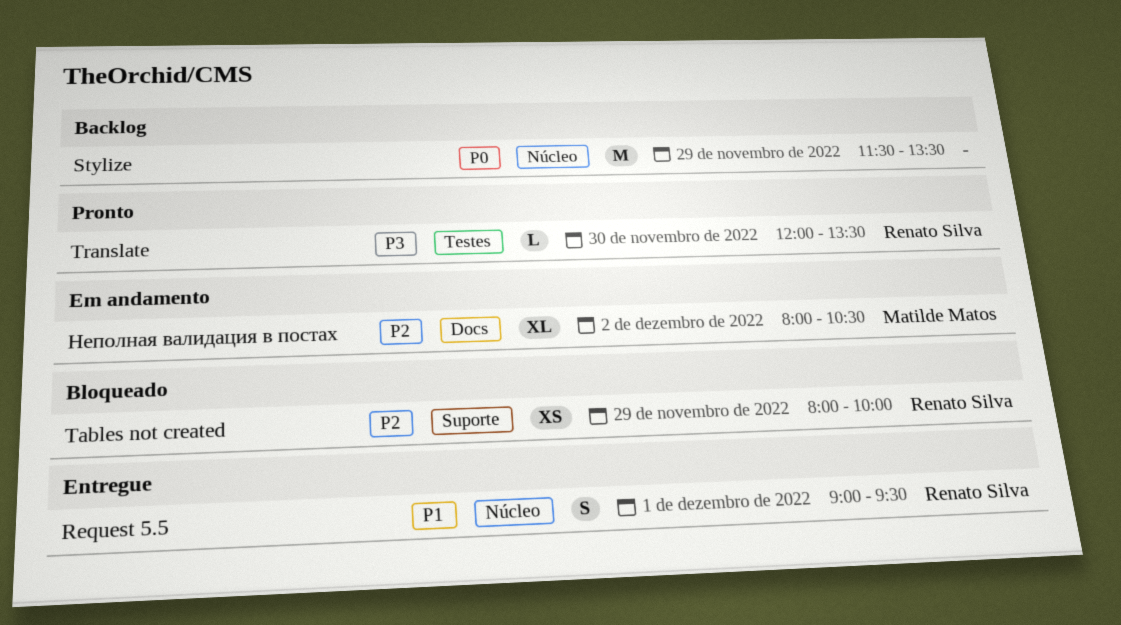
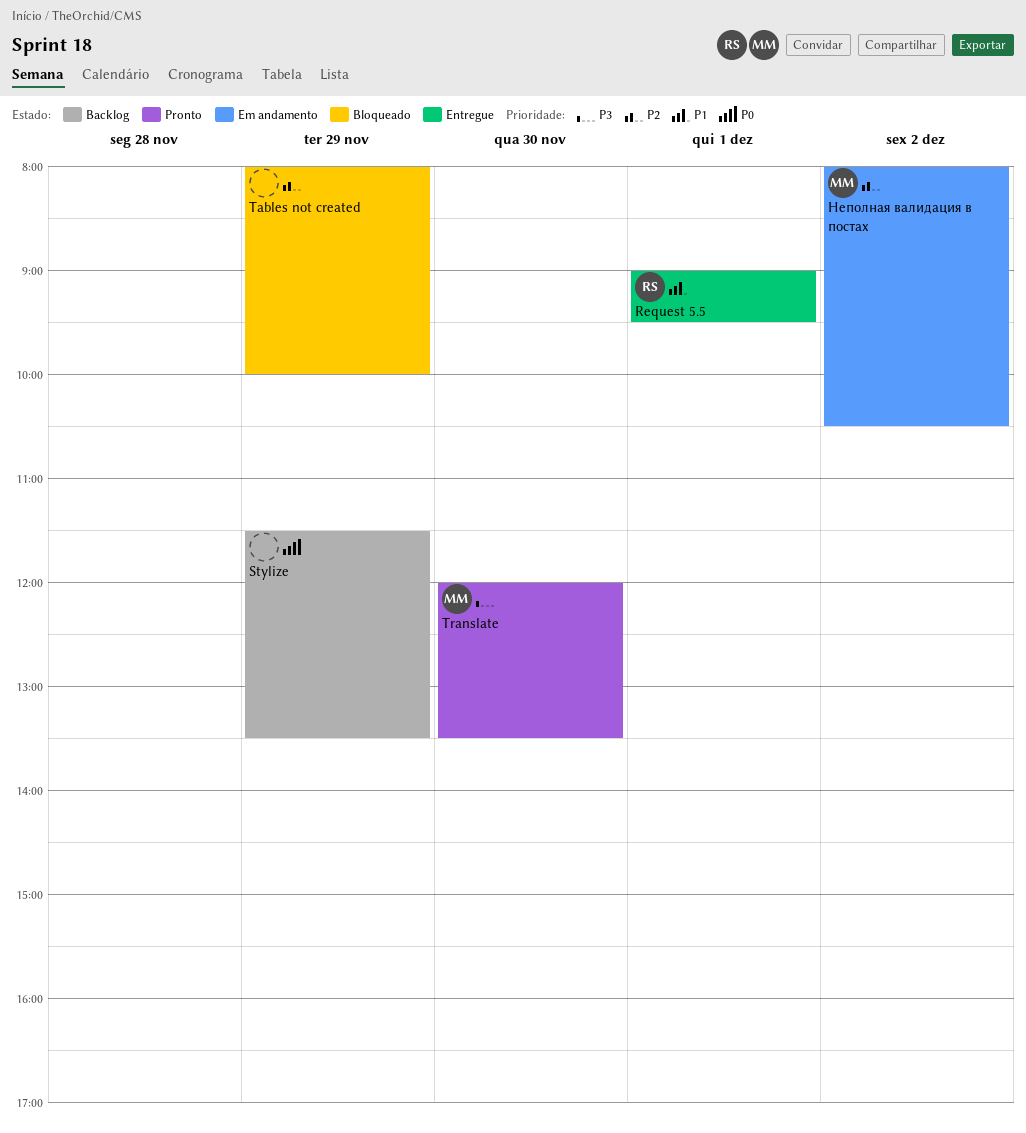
Tables not created, owner: Renato Silva -> none
Translate, owner: Renato Silva -> Matilde Matos

